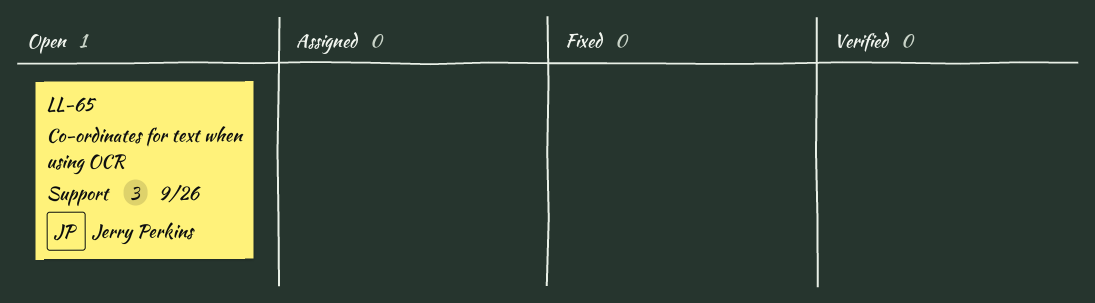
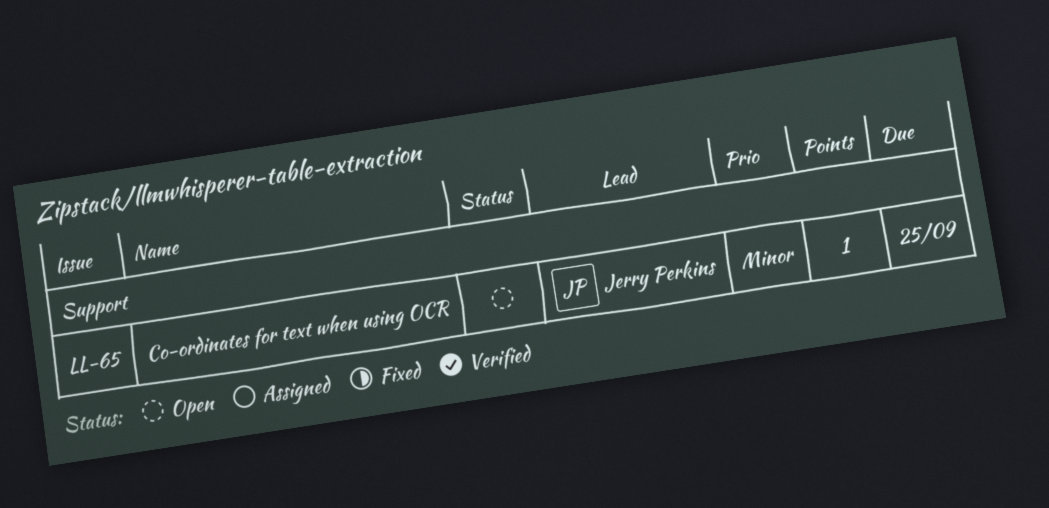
LL-65, estimate: 3 -> 1
LL-65, due: Sep 26 -> Sep 25

